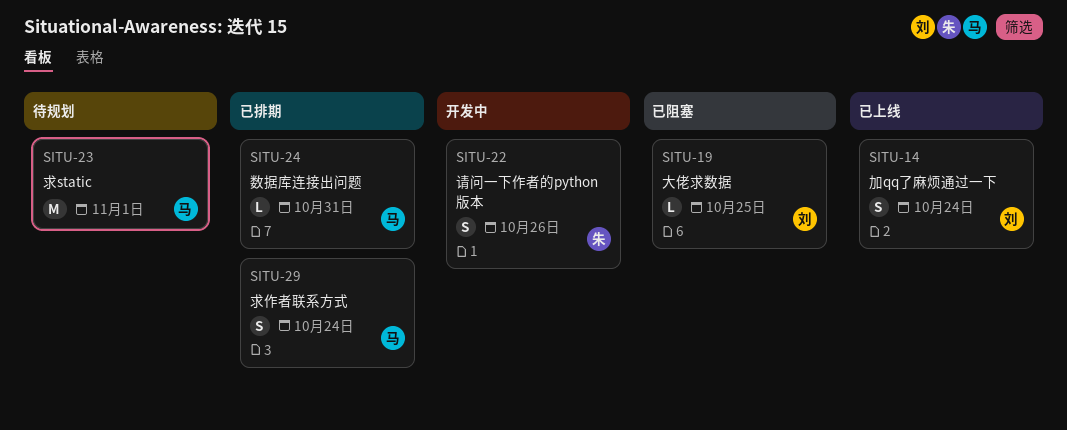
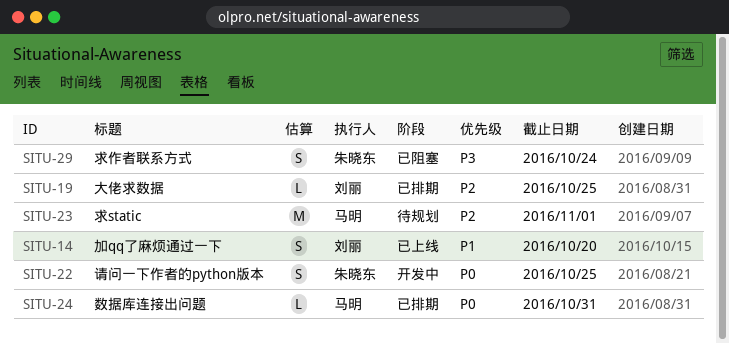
SITU-14, due: Oct 24 -> Oct 20
SITU-19, status: 已阻塞 -> 已排期
SITU-22, due: Oct 26 -> Oct 25
SITU-29, status: 已排期 -> 已阻塞
SITU-29, owner: 马明 -> 朱晓东

